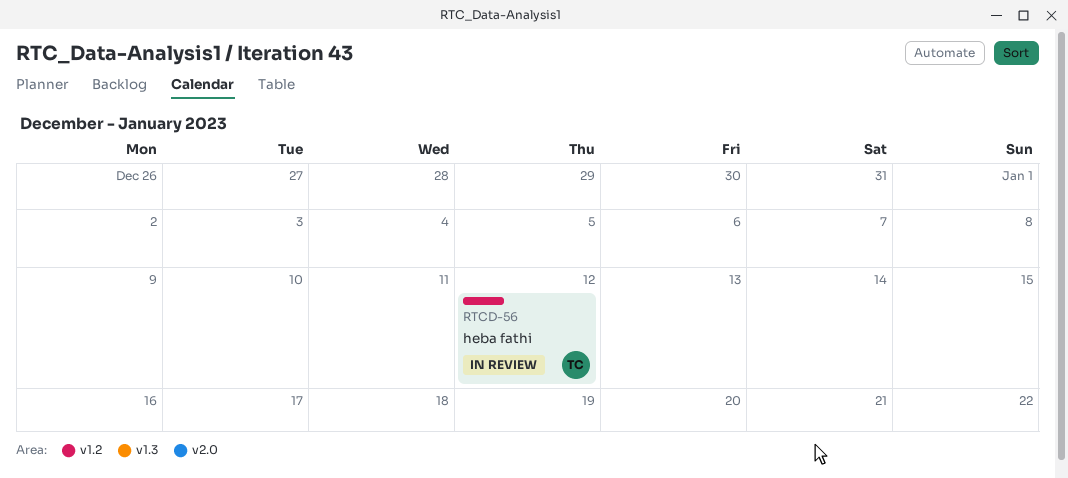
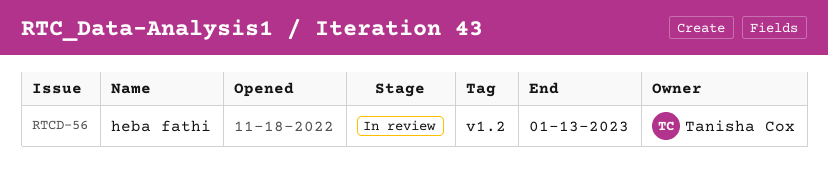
RTCD-56, due: Jan 12 -> Jan 13

